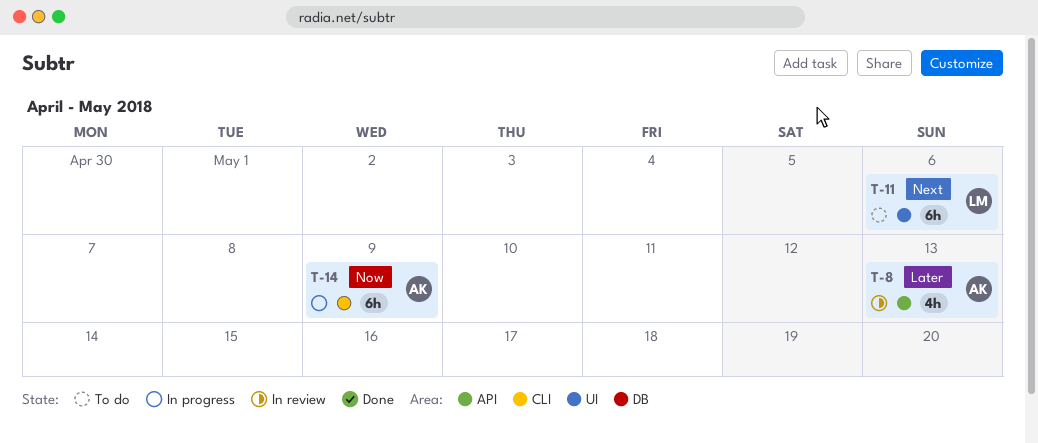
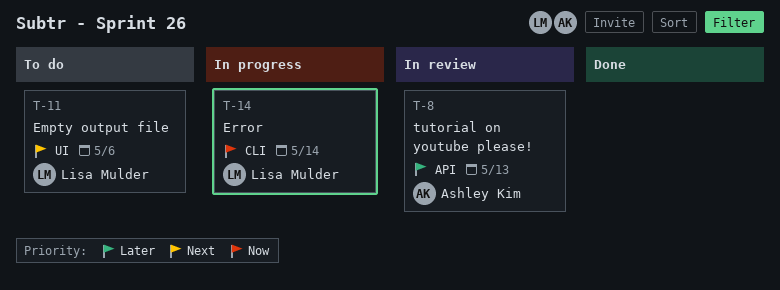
T-14, owner: Ashley Kim -> Lisa Mulder
T-14, due: May 9 -> May 14

